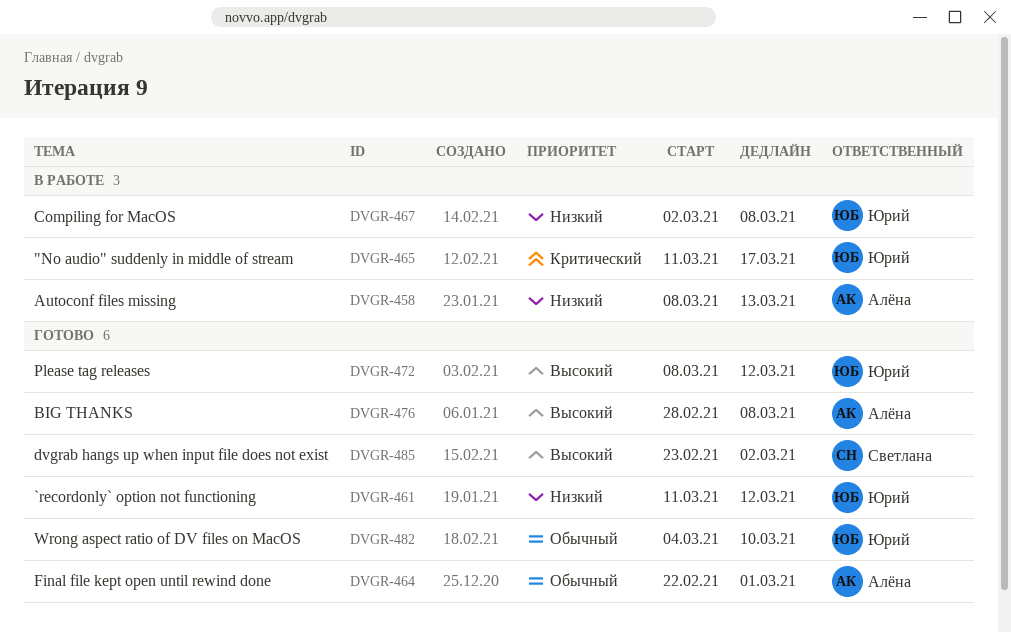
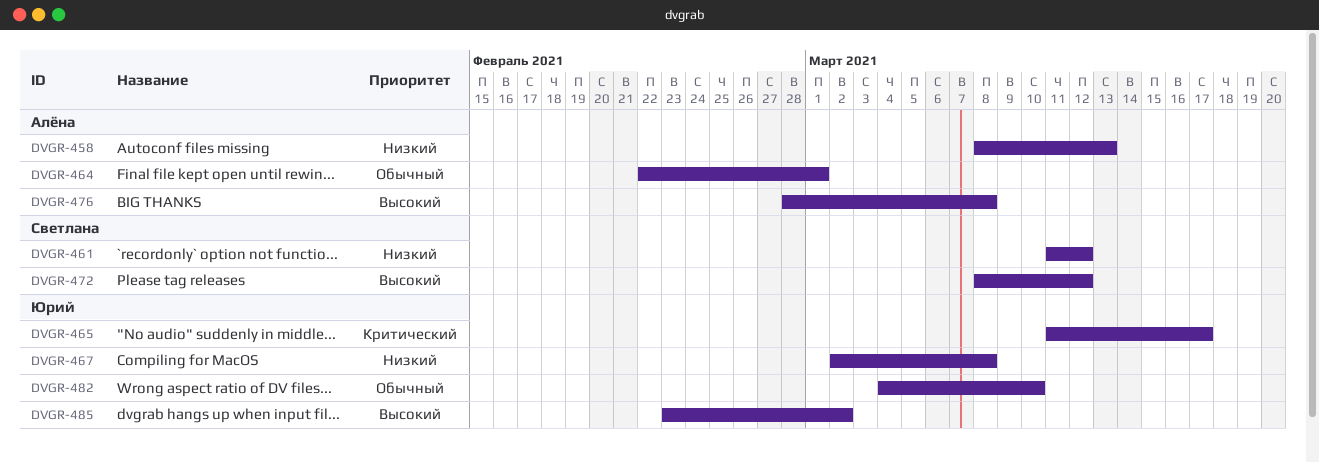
DVGR-461, owner: Юрий -> Светлана
DVGR-472, owner: Юрий -> Светлана
DVGR-485, owner: Светлана -> Юрий

